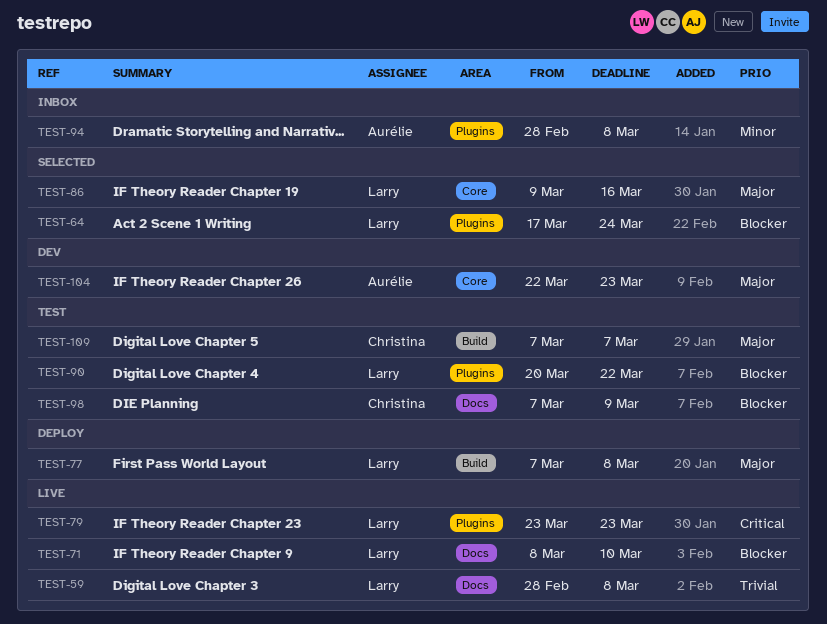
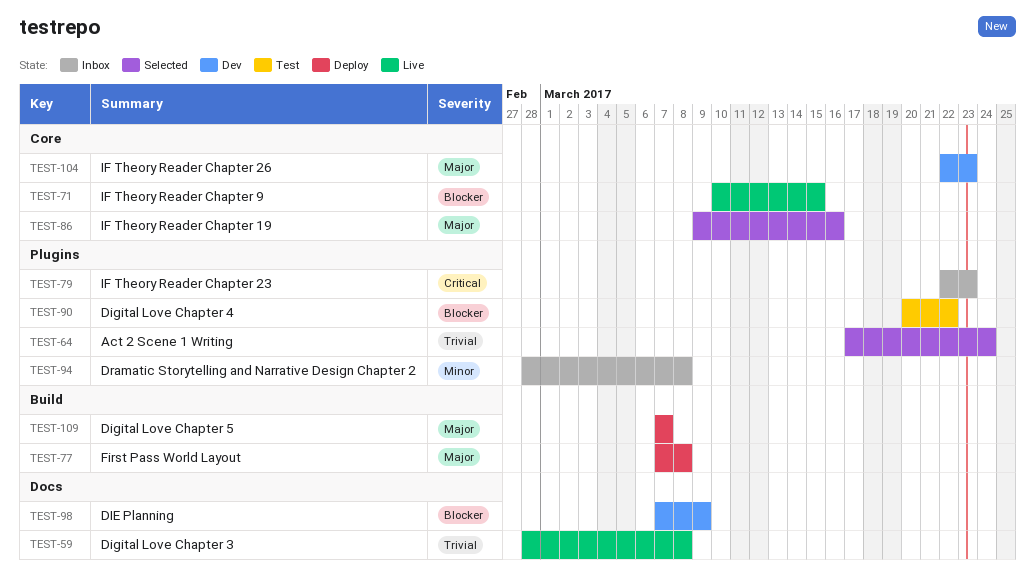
TEST-64, priority: Blocker -> Trivial
TEST-71, label: Docs -> Core
TEST-71, start: Mar 8 -> Mar 10
TEST-71, due: Mar 10 -> Mar 15
TEST-79, status: Live -> Inbox
TEST-79, start: Mar 23 -> Mar 22
TEST-98, status: Test -> Dev
TEST-109, status: Test -> Deploy

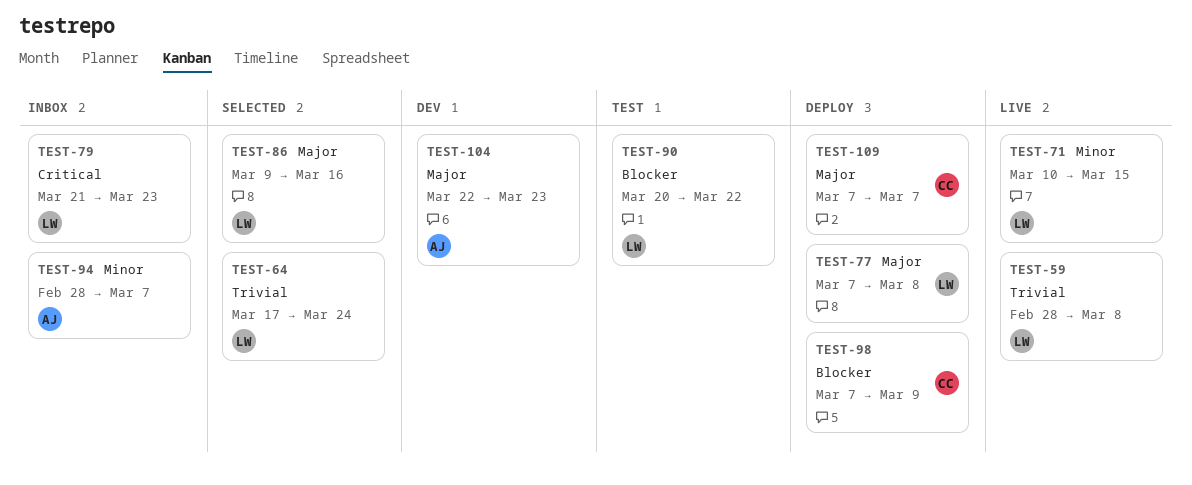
TEST-71, priority: Blocker -> Minor
TEST-79, start: Mar 22 -> Mar 21
TEST-94, due: Mar 8 -> Mar 7
TEST-98, status: Dev -> Deploy

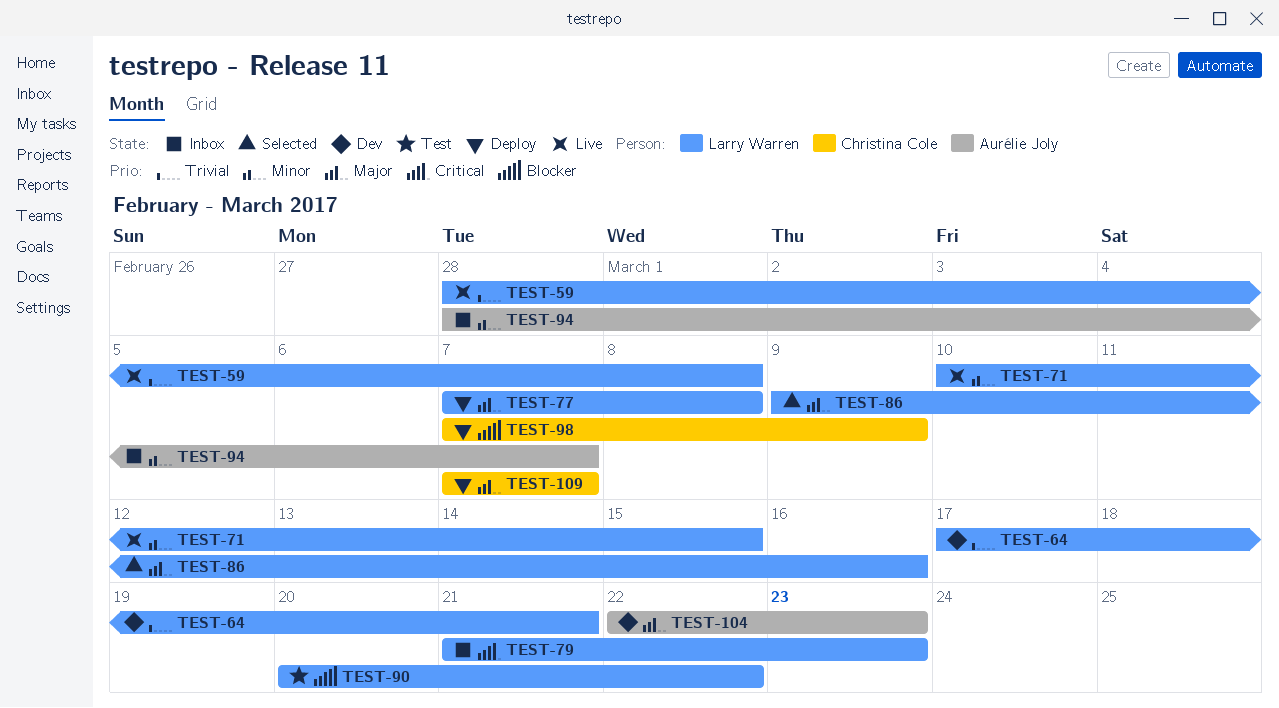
TEST-64, status: Selected -> Dev
TEST-64, due: Mar 24 -> Mar 21

